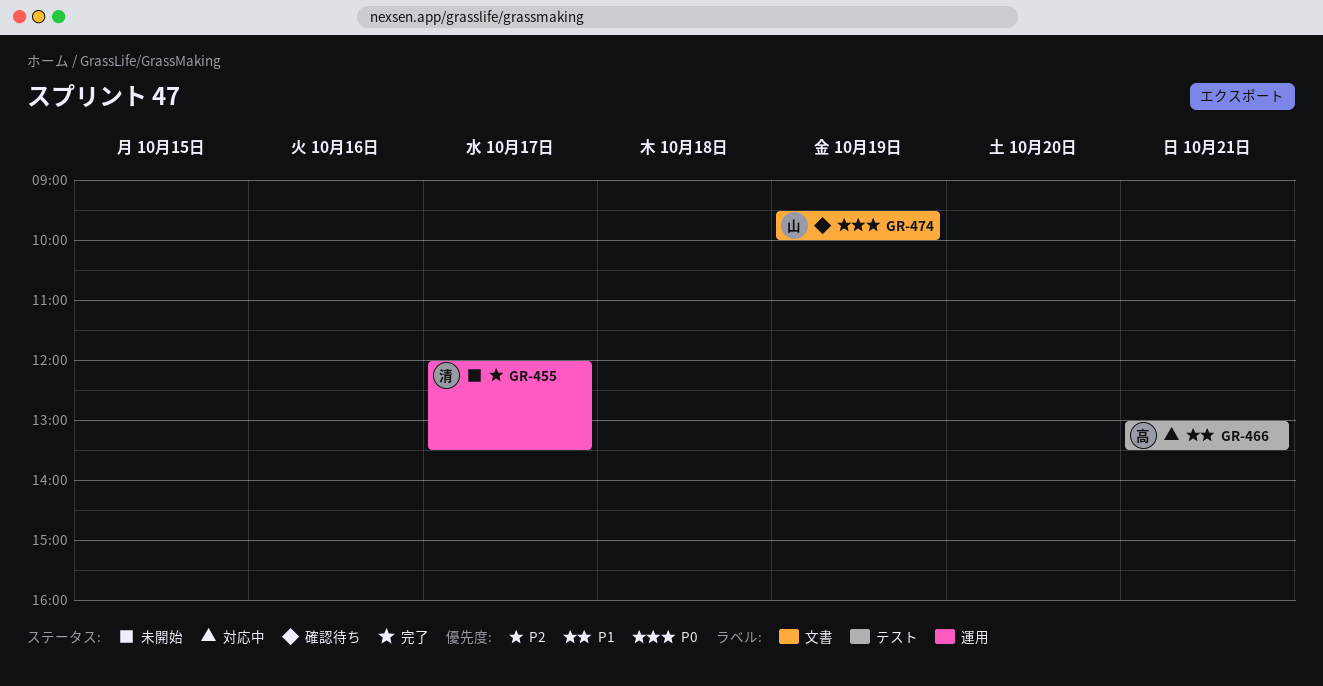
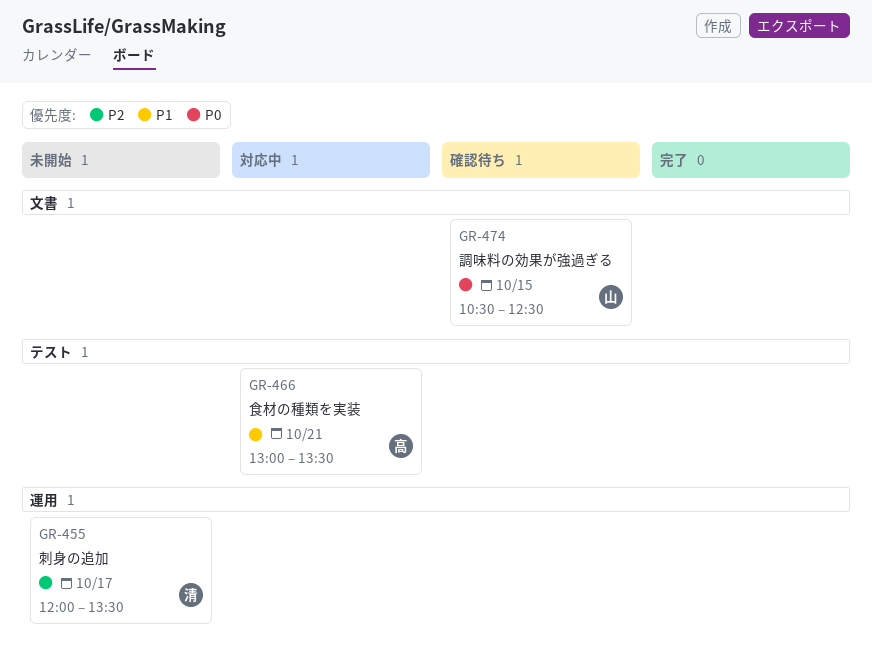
GR-474, day: Oct 19 -> Oct 15
GR-474, begins: 09:30 -> 10:30
GR-474, ends: 10:00 -> 12:30

